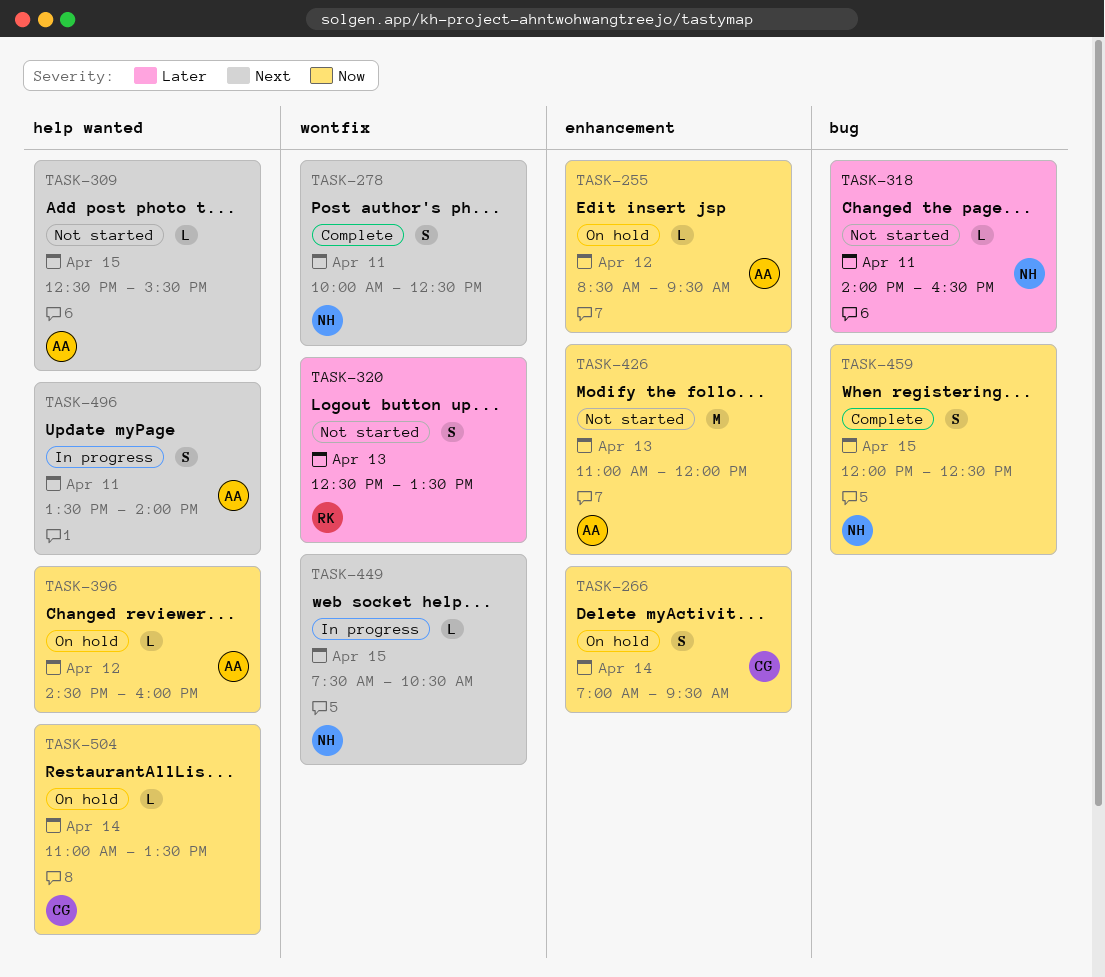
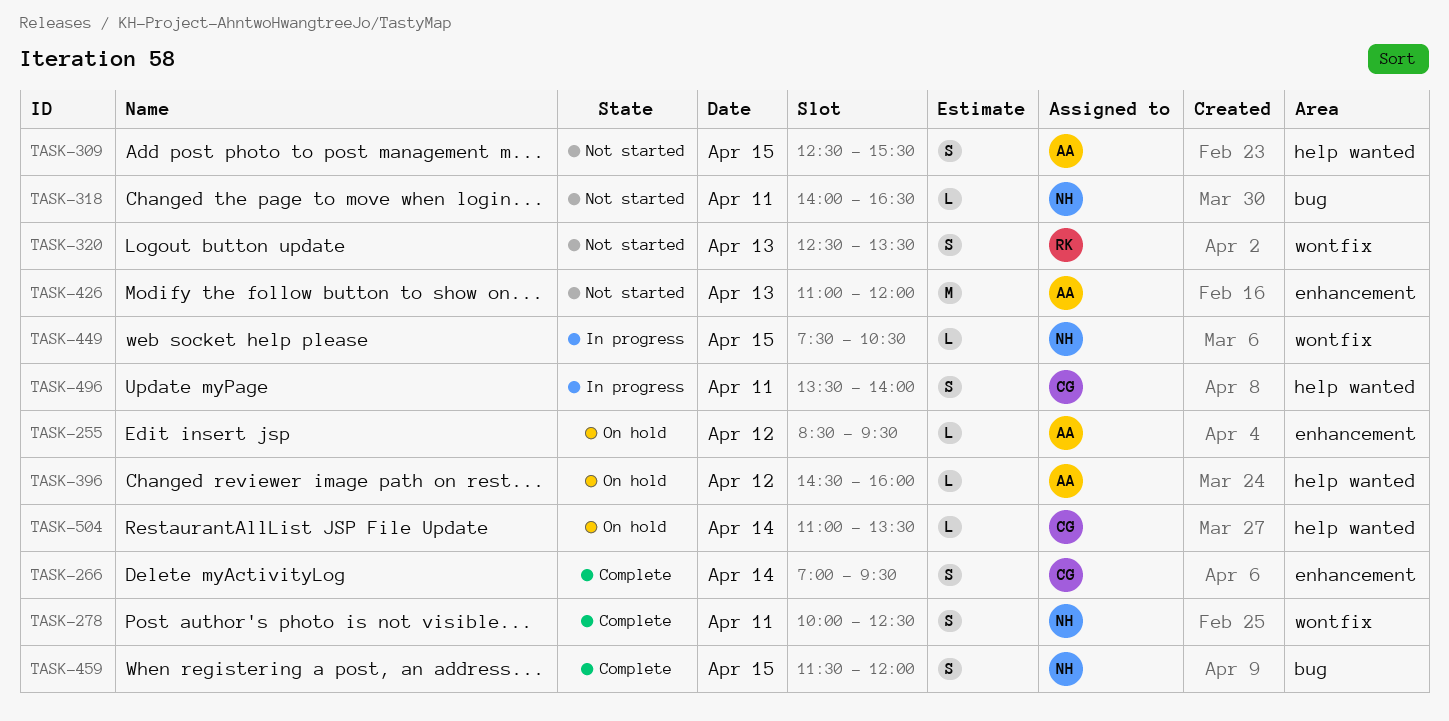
TASK-266, status: On hold -> Complete
TASK-309, estimate: L -> S
TASK-459, begins: 12:00 -> 11:30
TASK-459, ends: 12:30 -> 12:00
TASK-496, owner: AA -> CG

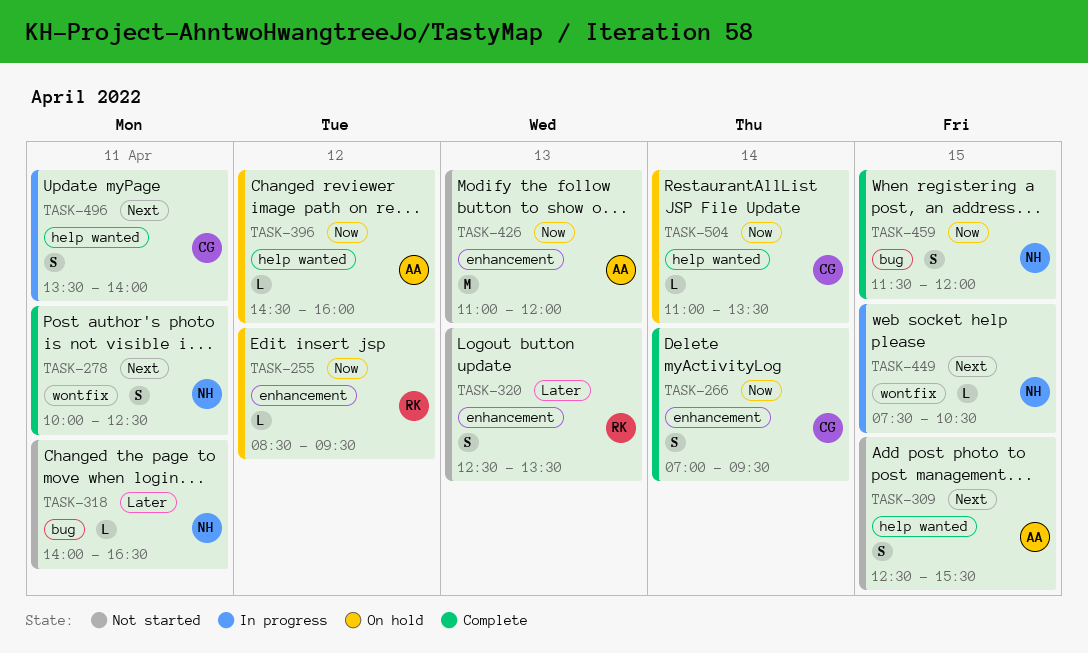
TASK-255, owner: AA -> RK
TASK-320, label: wontfix -> enhancement

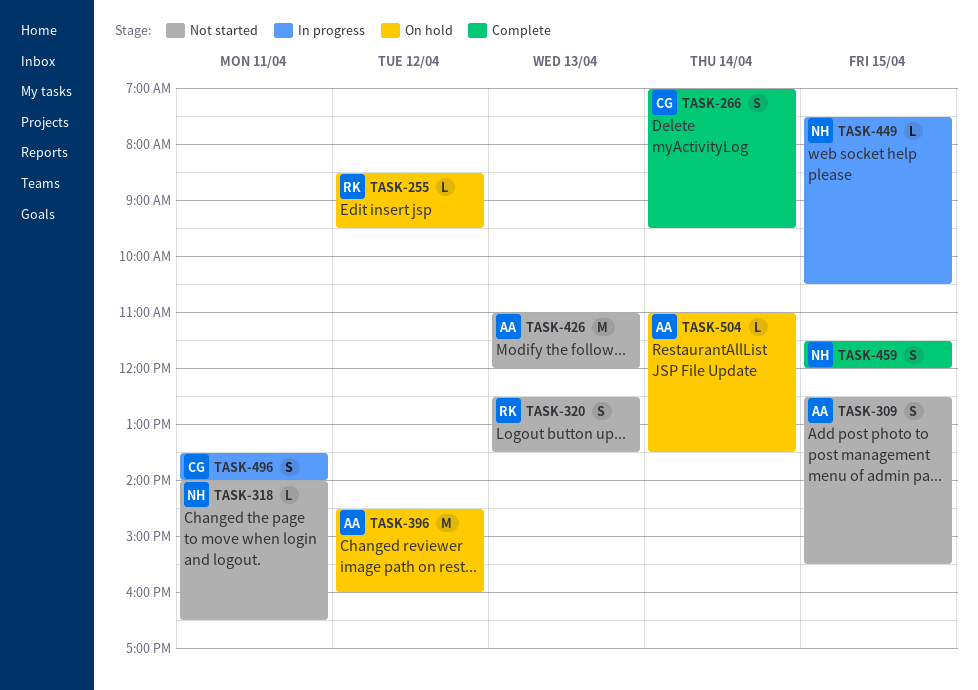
TASK-278: present -> none
TASK-396, estimate: L -> M
TASK-504, owner: CG -> AA

